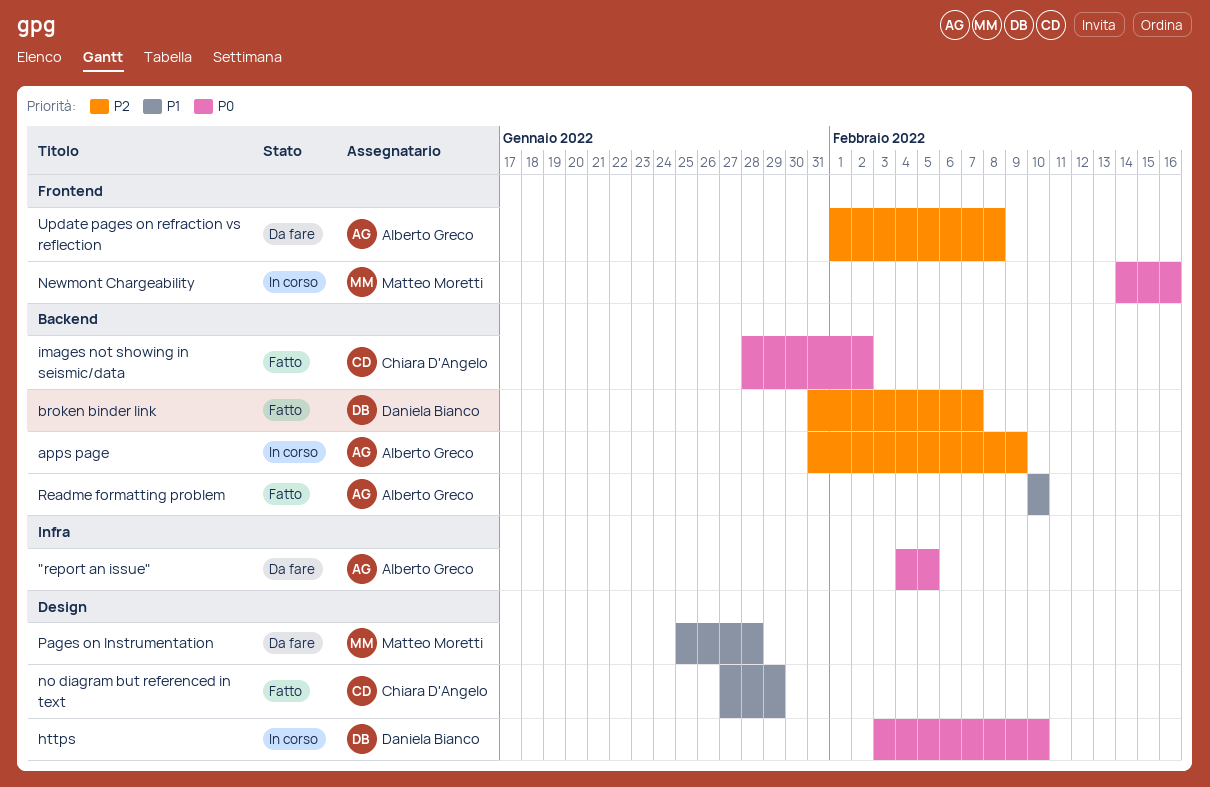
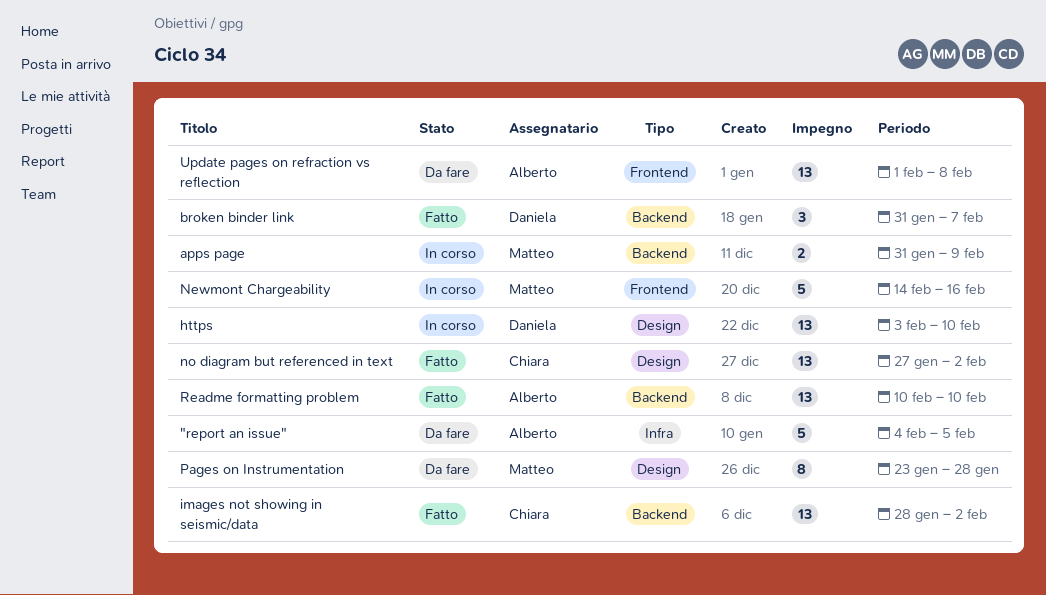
apps page, owner: Alberto Greco -> Matteo Moretti
no diagram but referenced in text, due: Jan 29 -> Feb 2
Pages on Instrumentation, start: Jan 25 -> Jan 23

